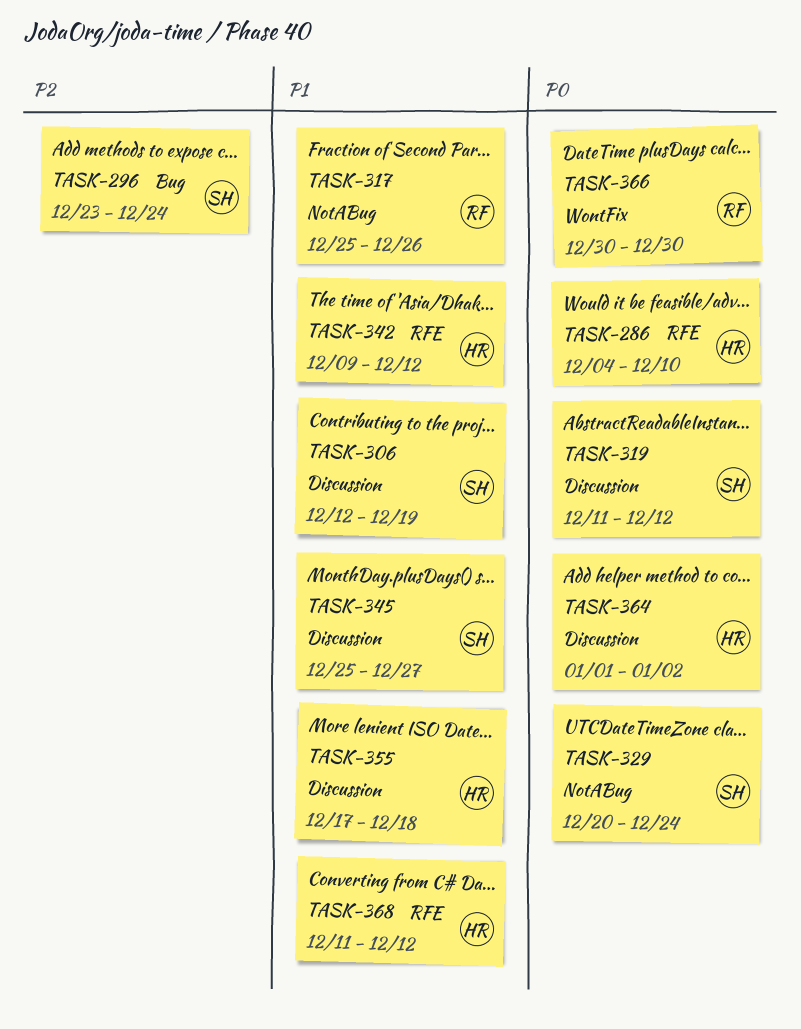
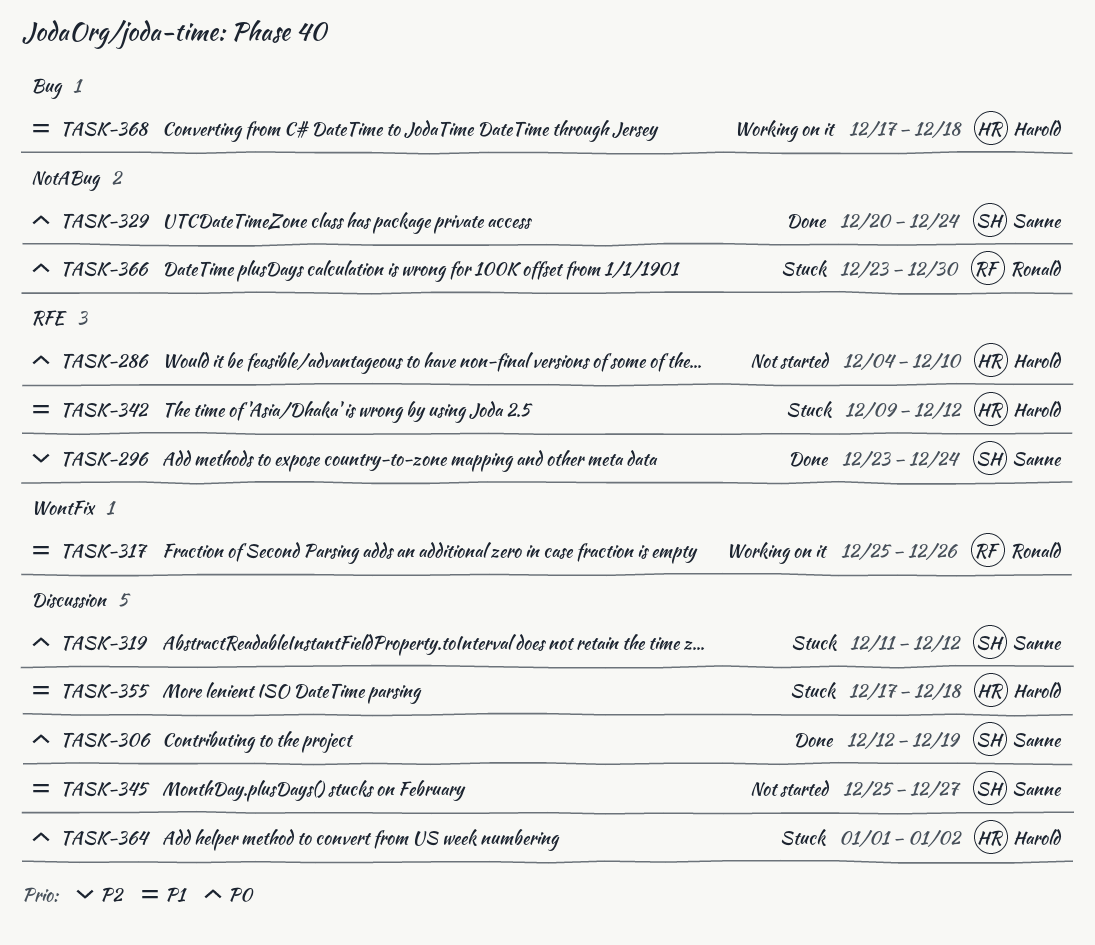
TASK-296, label: Bug -> RFE
TASK-306, priority: P1 -> P0
TASK-317, label: NotABug -> WontFix
TASK-366, label: WontFix -> NotABug
TASK-366, start: Dec 30 -> Dec 23
TASK-368, label: RFE -> Bug
TASK-368, start: Dec 11 -> Dec 17
TASK-368, due: Dec 12 -> Dec 18

